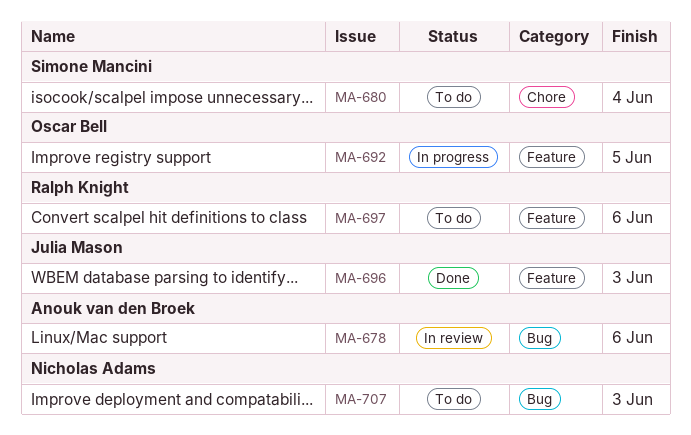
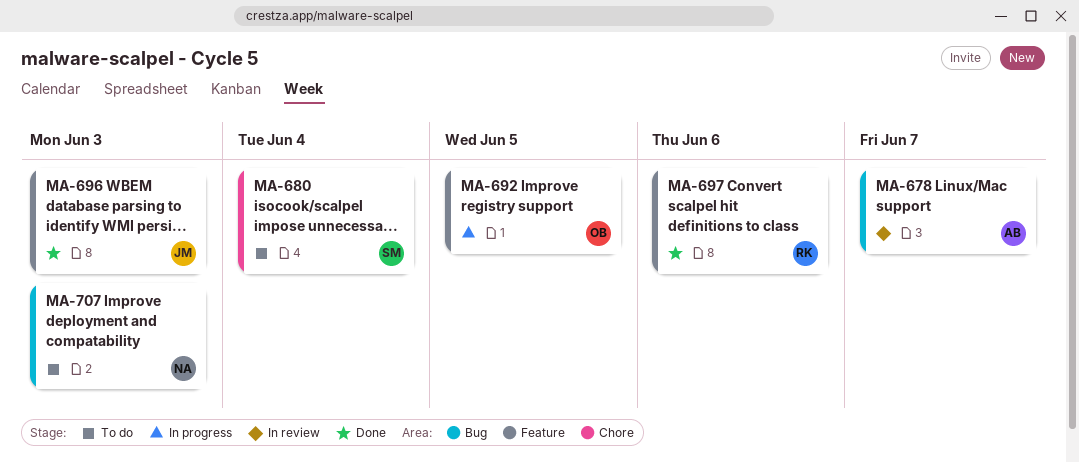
MA-678, due: Jun 6 -> Jun 7
MA-697, status: To do -> Done

